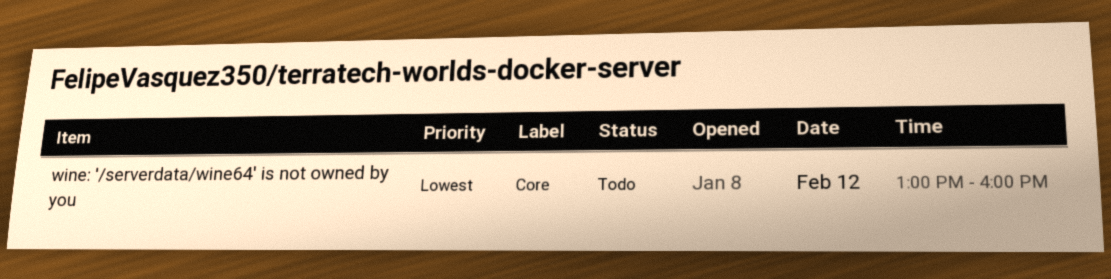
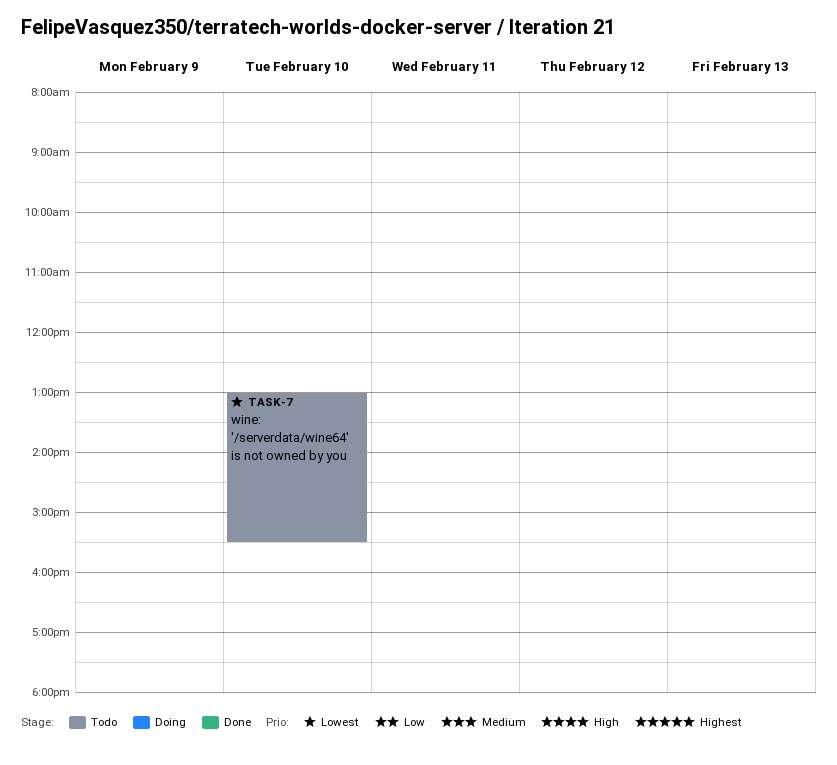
wine: '/serverdata/wine64' is not owned by you, day: Feb 12 -> Feb 10
wine: '/serverdata/wine64' is not owned by you, ends: 16:00 -> 15:30

